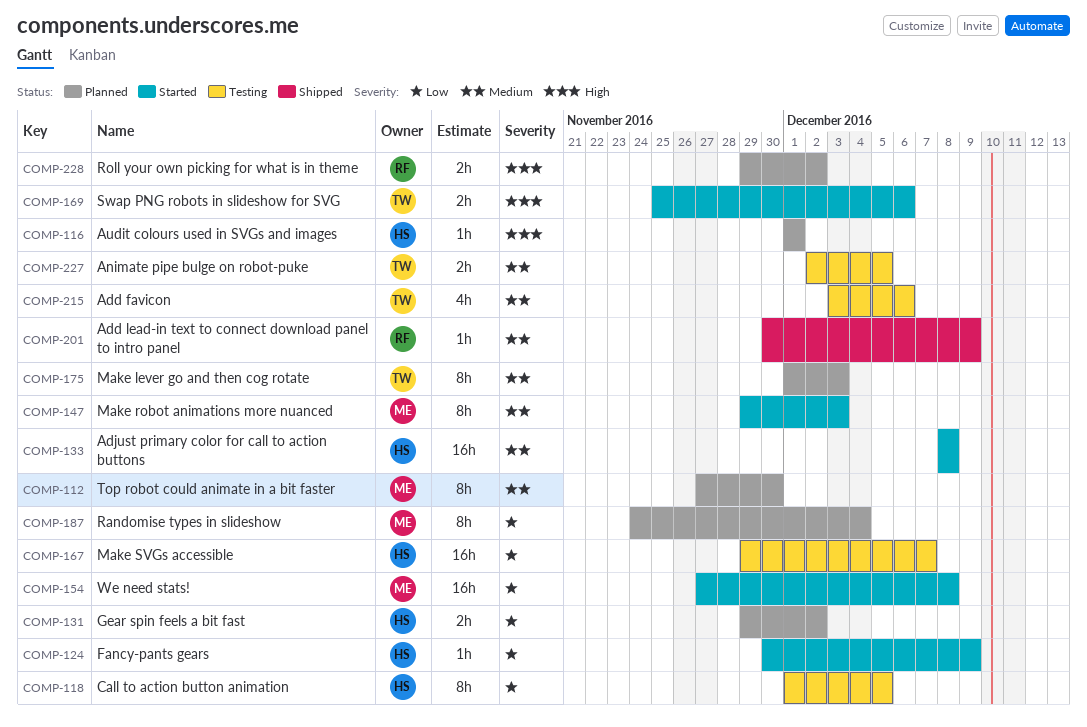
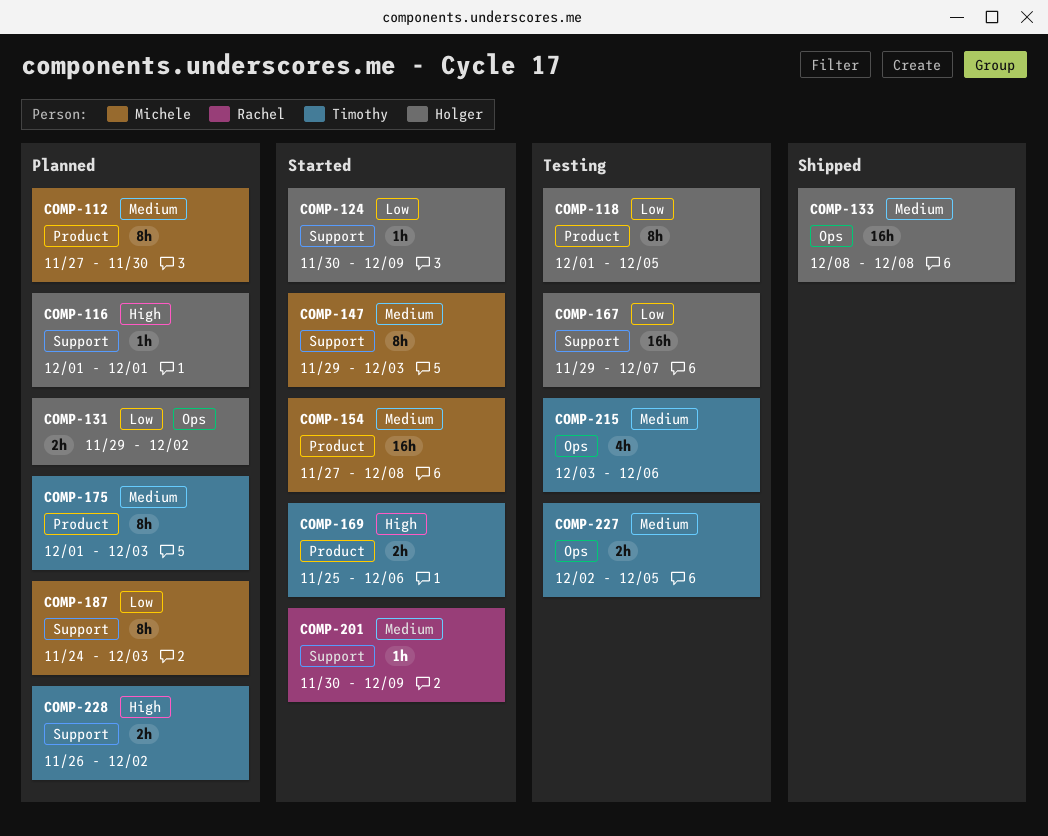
COMP-133, status: Started -> Shipped
COMP-154, priority: Low -> Medium
COMP-187, due: Dec 4 -> Dec 3
COMP-201, status: Shipped -> Started
COMP-228, owner: Rachel -> Timothy
COMP-228, start: Nov 29 -> Nov 26

